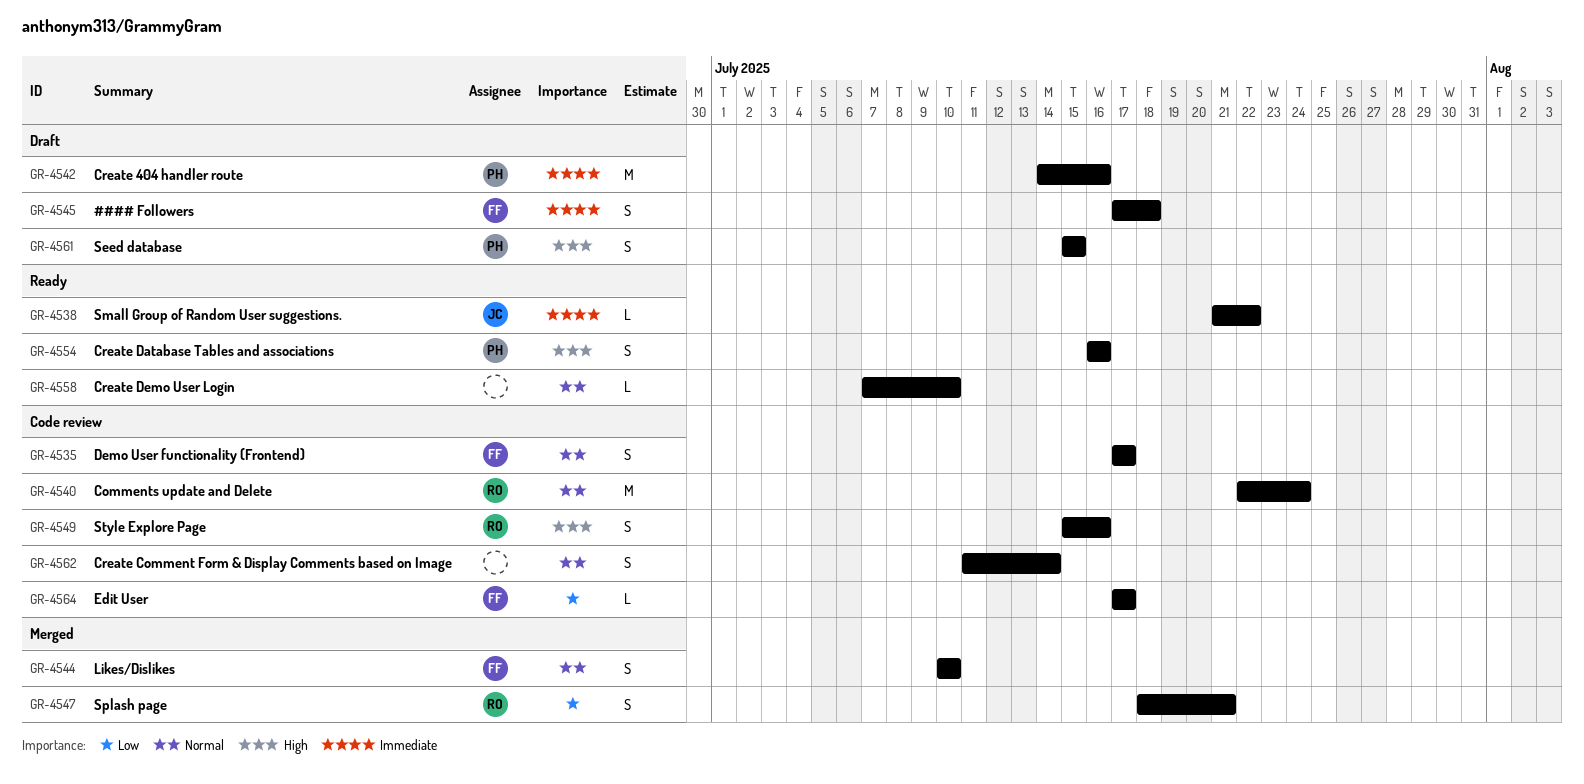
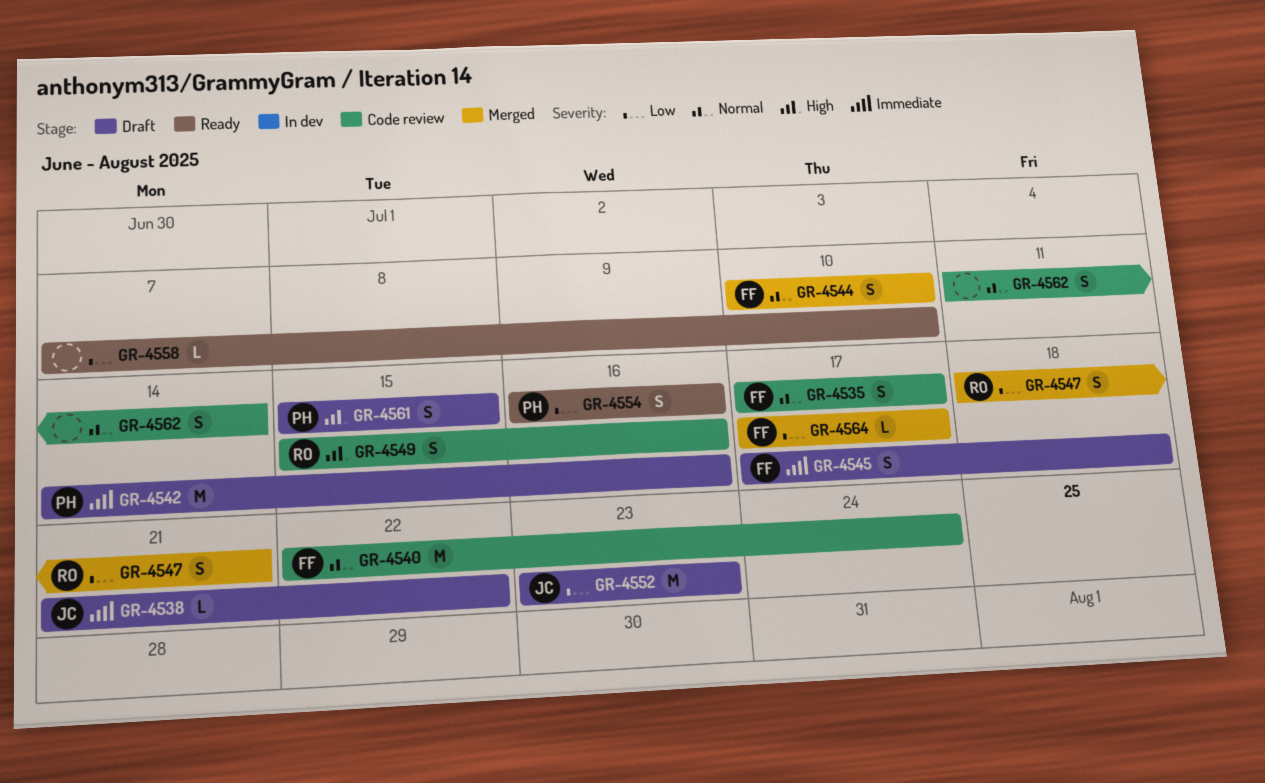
GR-4538, status: Ready -> Draft
GR-4540, owner: RO -> FF
GR-4552: none -> present
GR-4554, priority: High -> Low
GR-4558, priority: Normal -> Low
GR-4564, status: Code review -> Merged

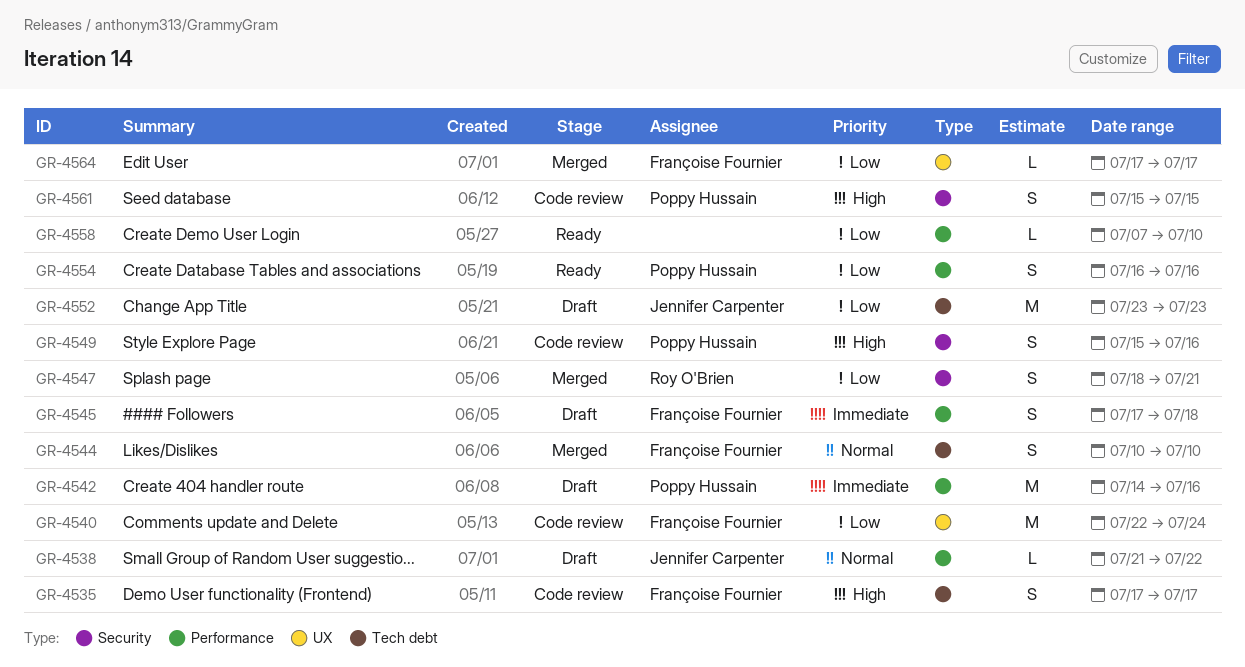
GR-4535, priority: Normal -> High
GR-4538, priority: Immediate -> Normal
GR-4540, priority: Normal -> Low
GR-4549, owner: Roy O'Brien -> Poppy Hussain
GR-4561, status: Draft -> Code review
GR-4562: present -> none

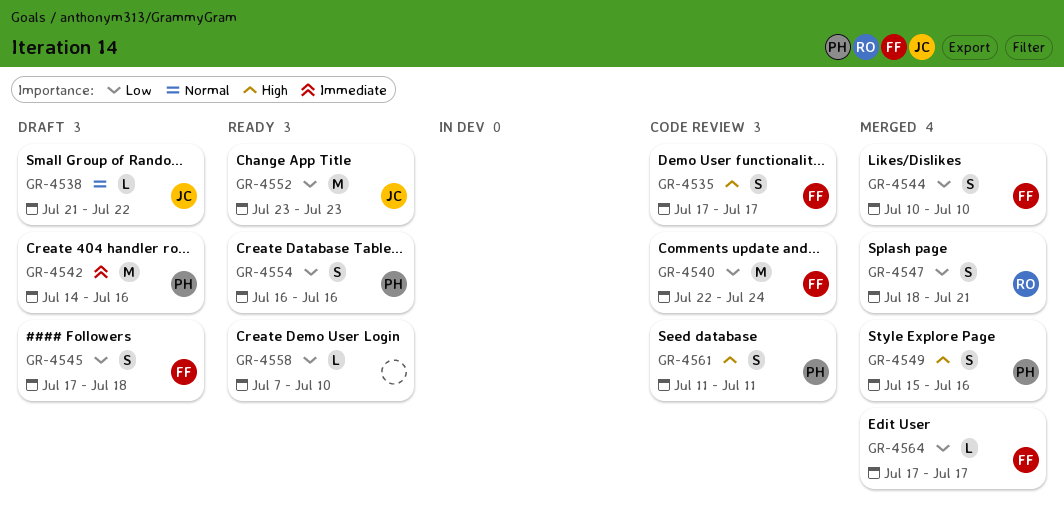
GR-4544, priority: Normal -> Low
GR-4545, priority: Immediate -> Low
GR-4549, status: Code review -> Merged
GR-4552, status: Draft -> Ready
GR-4561, start: Jul 15 -> Jul 11
GR-4561, due: Jul 15 -> Jul 11

